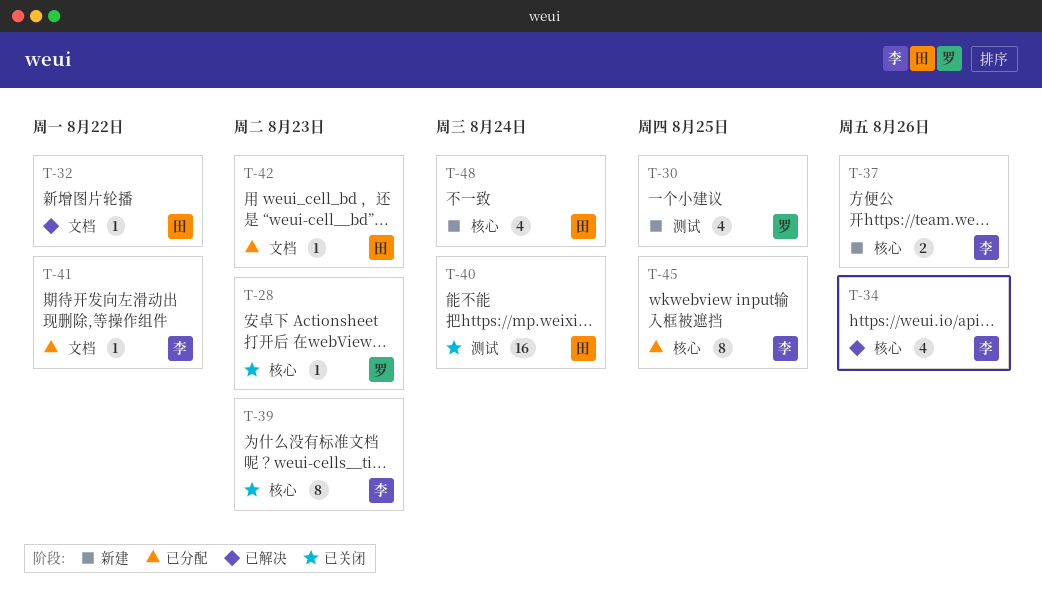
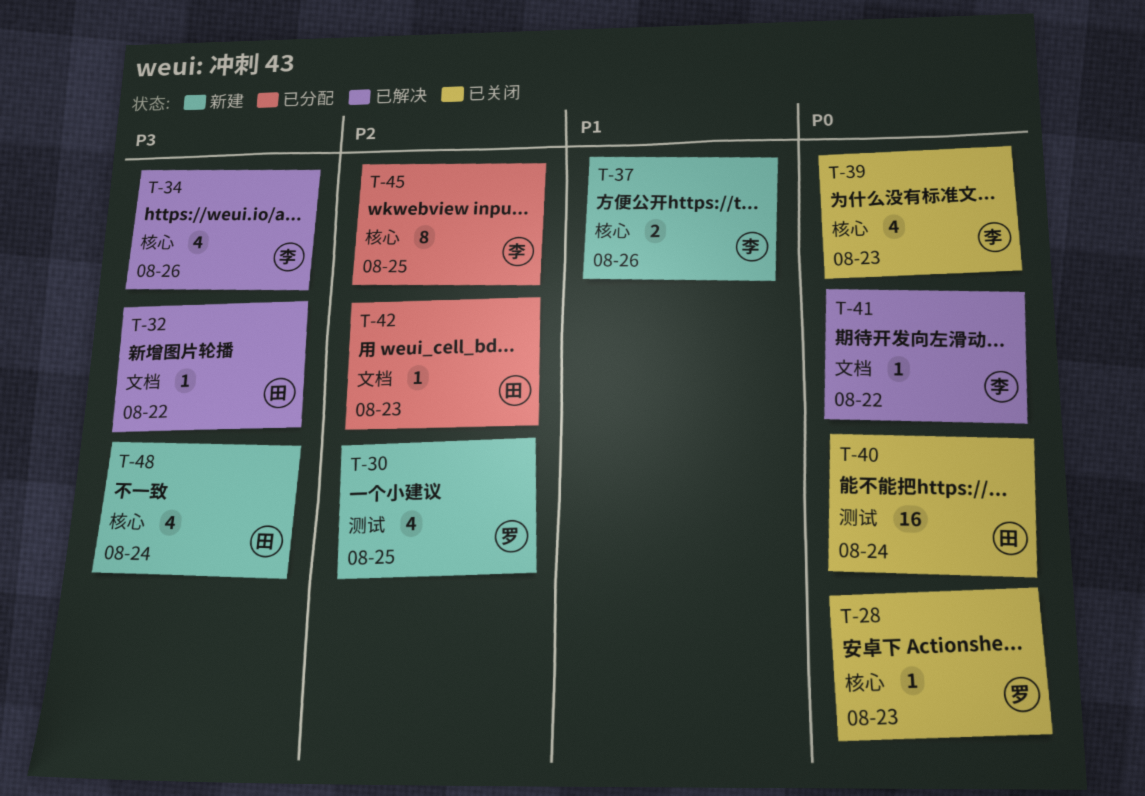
T-39, estimate: 8 -> 4
T-41, status: 已分配 -> 已解决

